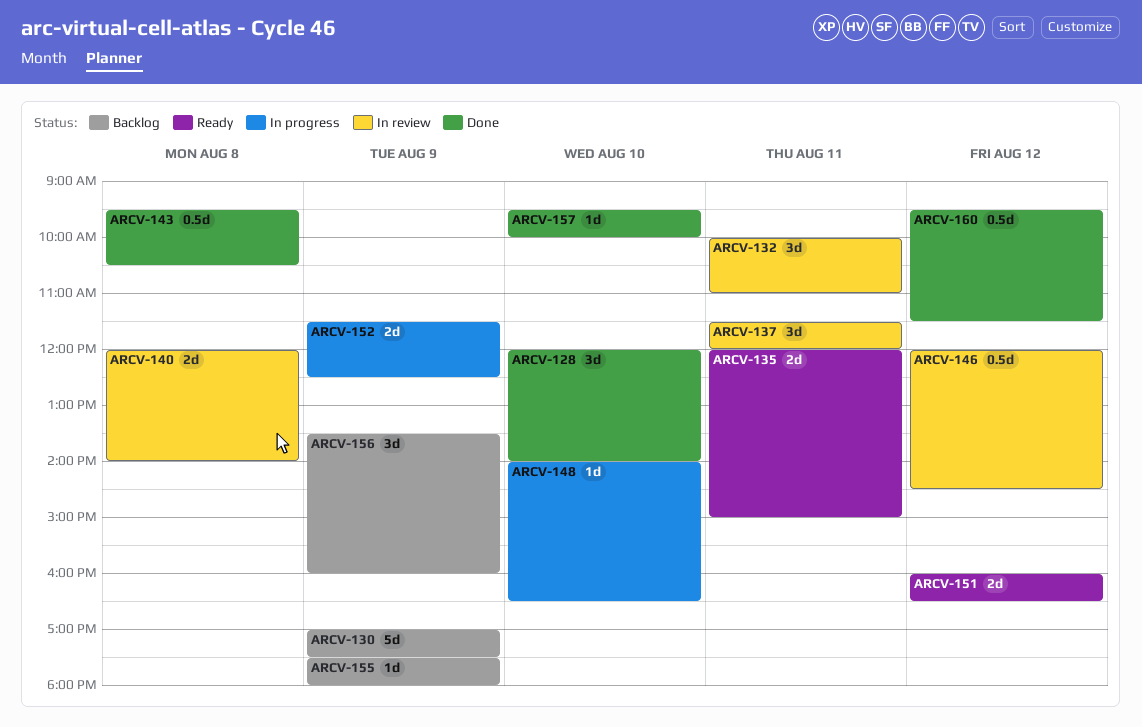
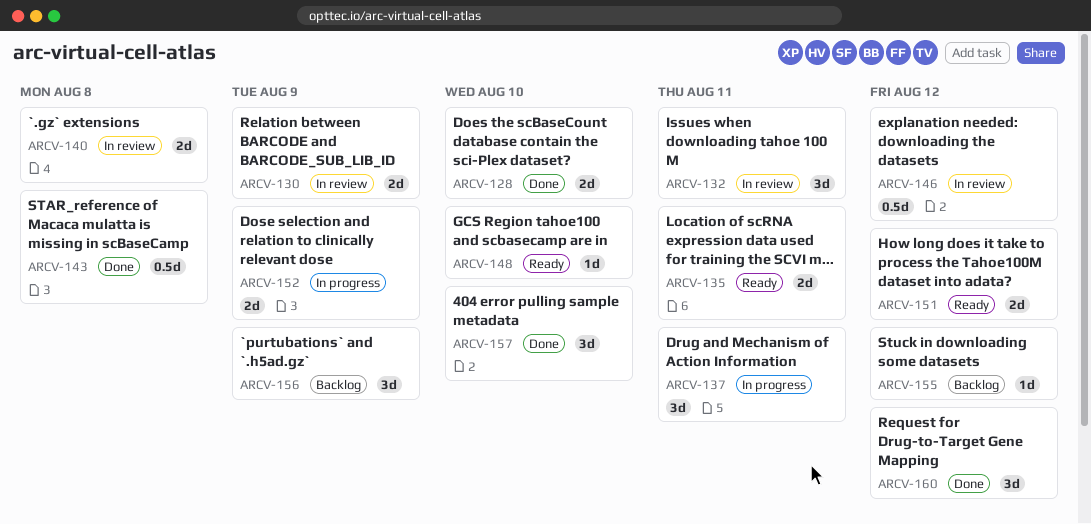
ARCV-128, estimate: 3d -> 2d
ARCV-130, status: Backlog -> In review
ARCV-130, estimate: 5d -> 2d
ARCV-137, status: In review -> In progress
ARCV-148, status: In progress -> Ready
ARCV-155, day: Aug 9 -> Aug 12
ARCV-157, estimate: 1d -> 3d
ARCV-160, estimate: 0.5d -> 3d

